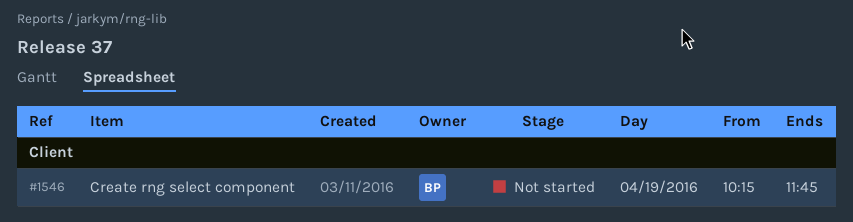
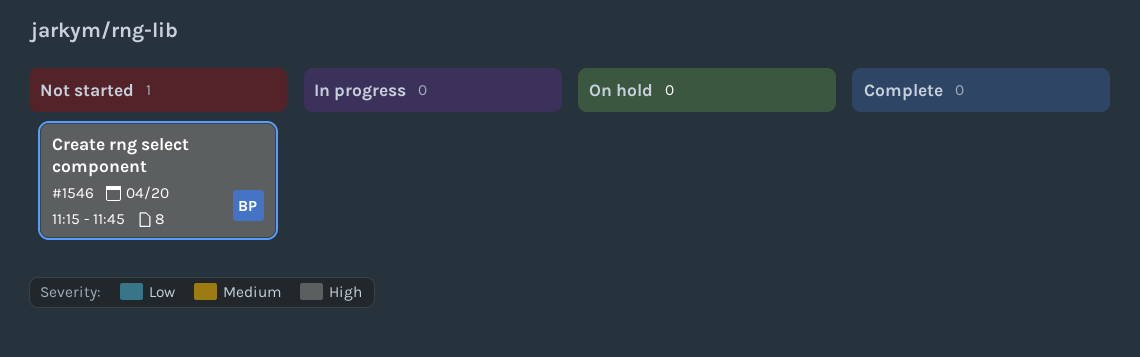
#1546, day: Apr 19 -> Apr 20
#1546, begins: 10:15 -> 11:15

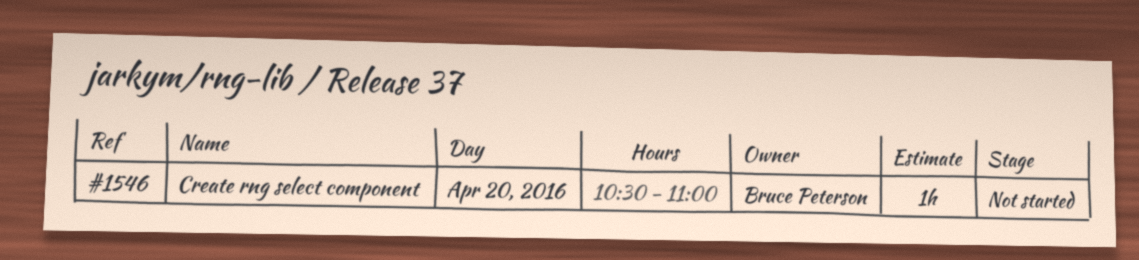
#1546, begins: 11:15 -> 10:30
#1546, ends: 11:45 -> 11:00

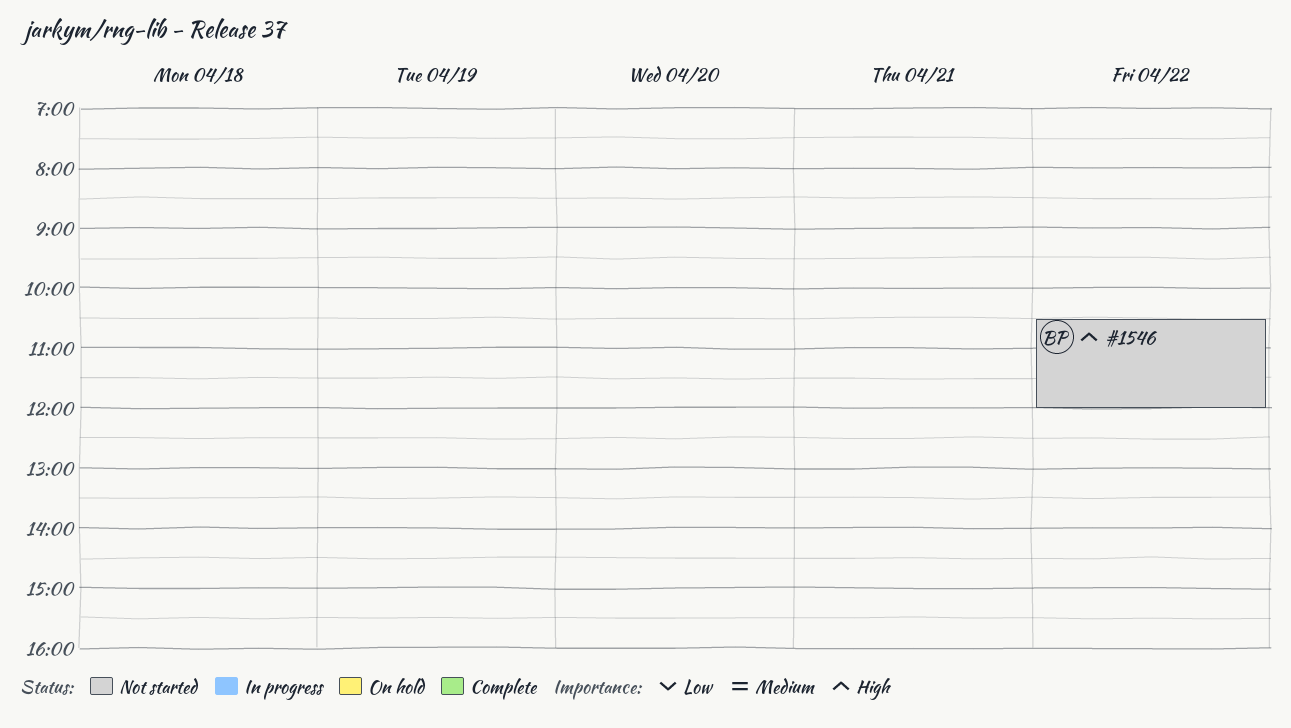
#1546, day: Apr 20 -> Apr 22
#1546, ends: 11:00 -> 12:00

